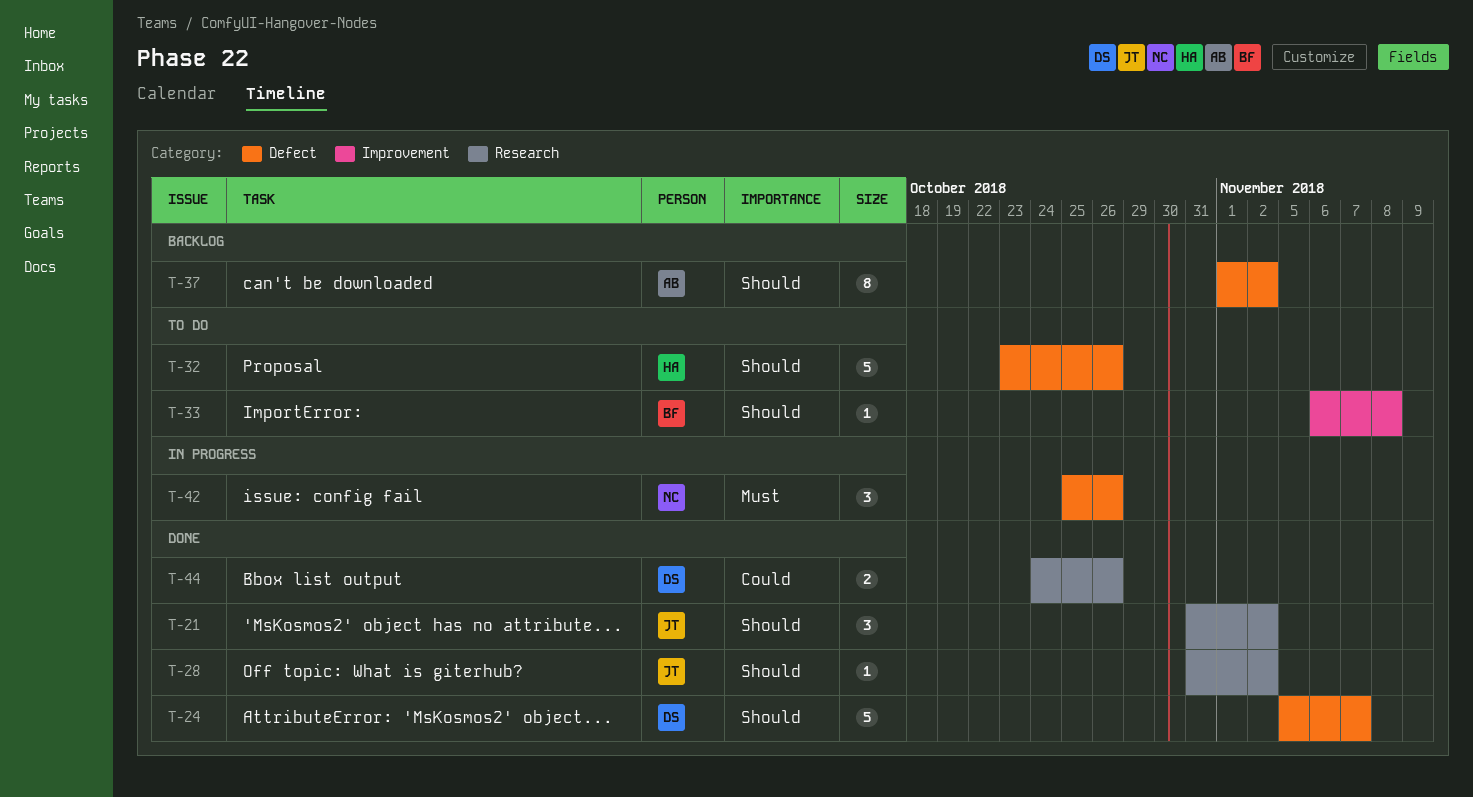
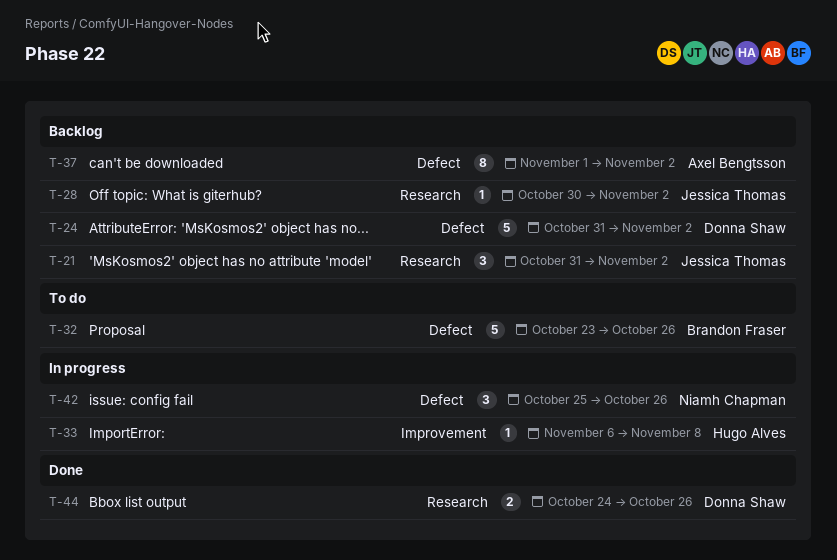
T-21, status: Done -> Backlog
T-24, status: Done -> Backlog
T-24, start: Nov 5 -> Oct 31
T-24, due: Nov 7 -> Nov 2
T-28, status: Done -> Backlog
T-28, start: Oct 31 -> Oct 30
T-32, owner: Hugo Alves -> Brandon Fraser
T-33, status: To do -> In progress
T-33, owner: Brandon Fraser -> Hugo Alves

